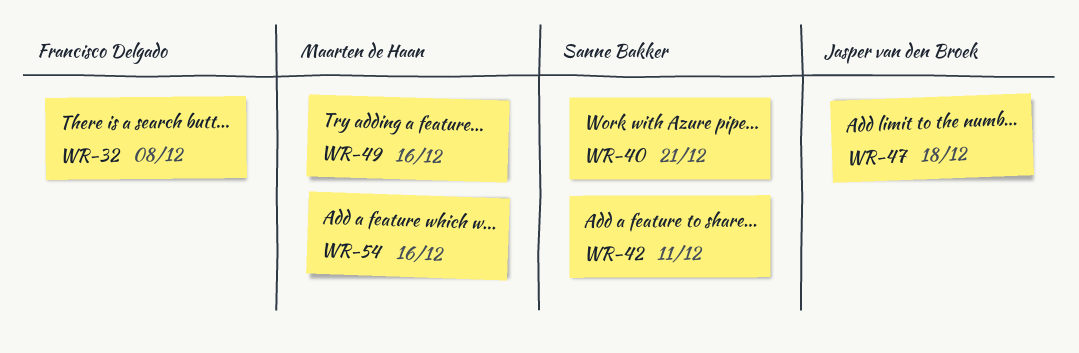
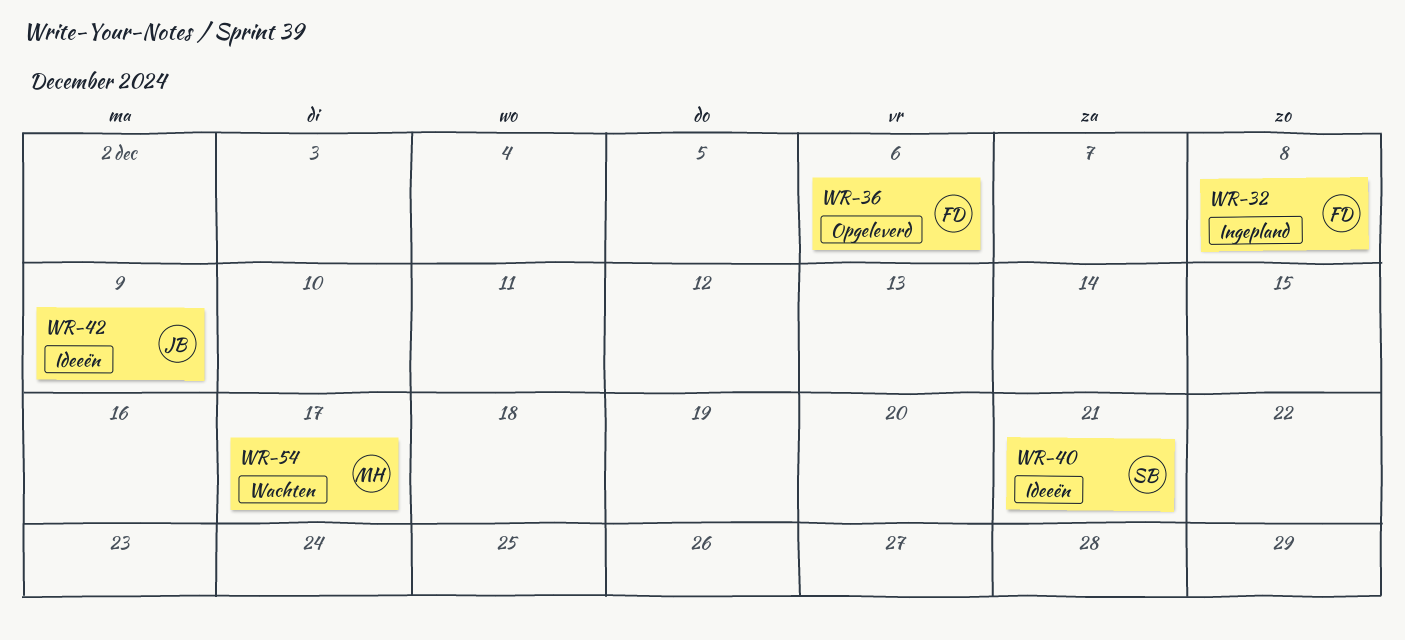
WR-36: none -> present
WR-42, owner: Sanne Bakker -> Jasper van den Broek
WR-42, due: Dec 11 -> Dec 9
WR-47: present -> none
WR-49: present -> none
WR-54, due: Dec 16 -> Dec 17

